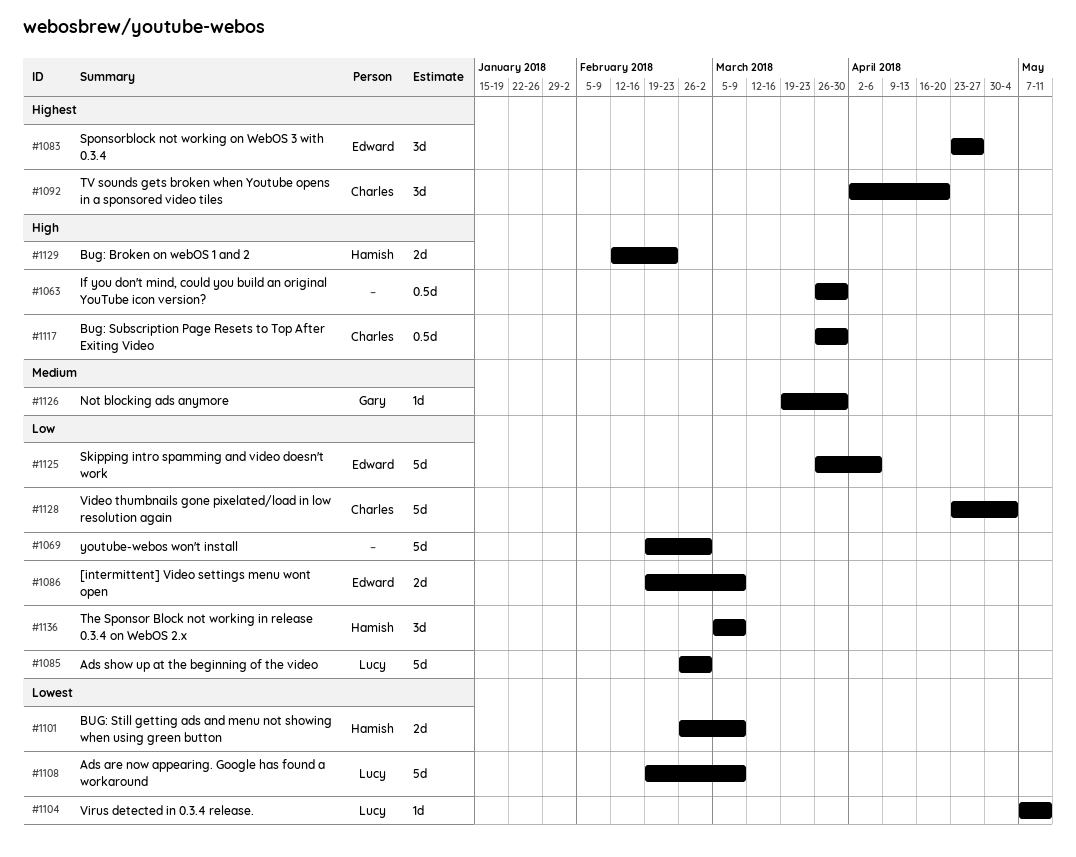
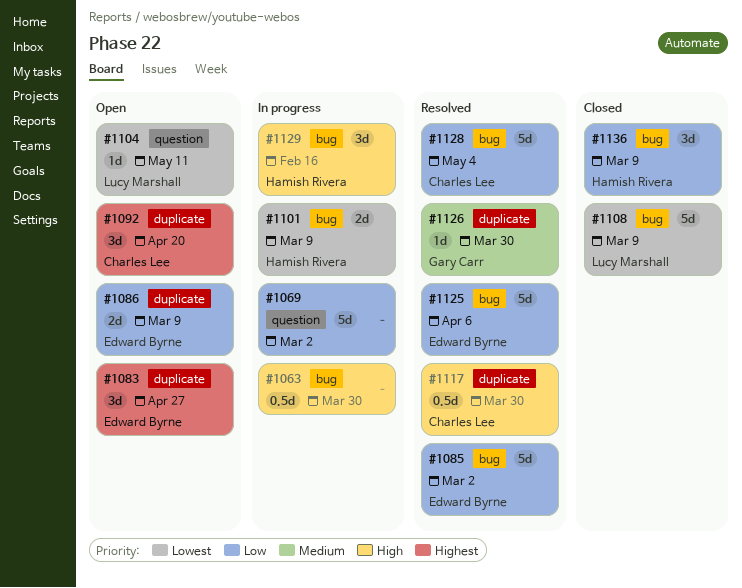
#1085, owner: Lucy Marshall -> Edward Byrne
#1129, estimate: 2d -> 3d
#1129, due: Feb 23 -> Feb 16

